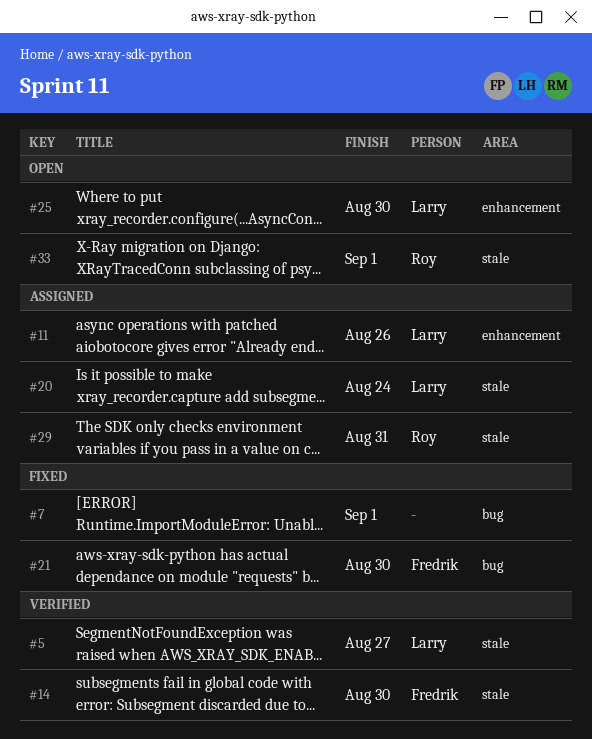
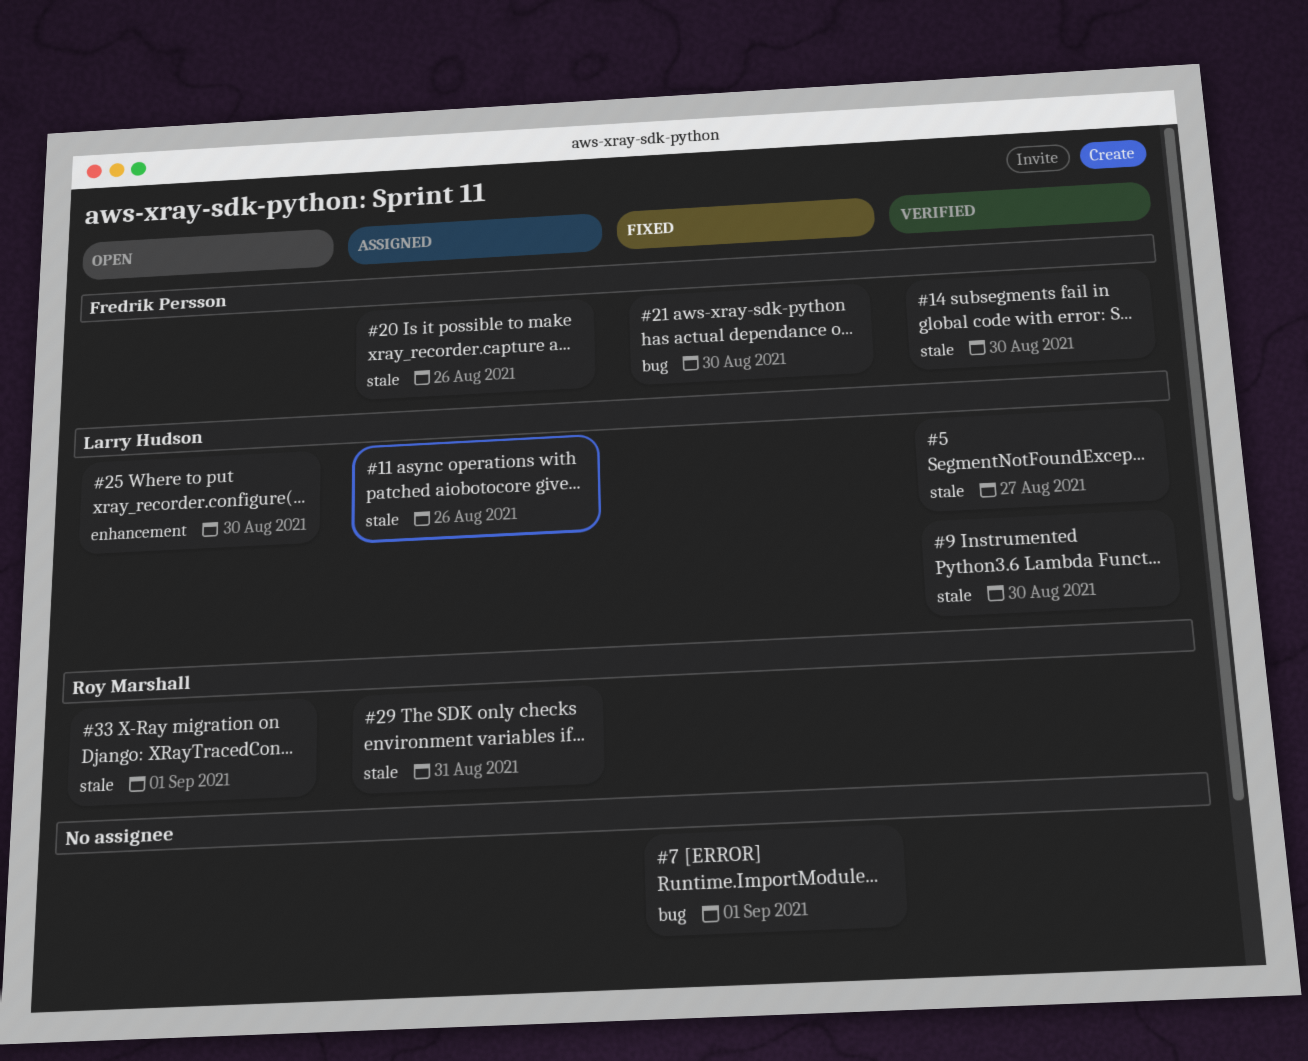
#9: none -> present
#11, label: enhancement -> stale
#20, owner: Larry Hudson -> Fredrik Persson
#20, due: Aug 24 -> Aug 26

